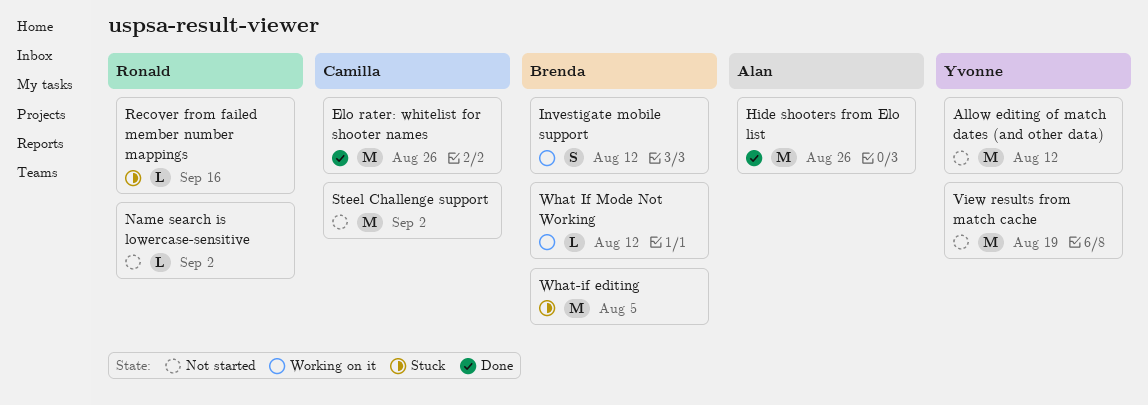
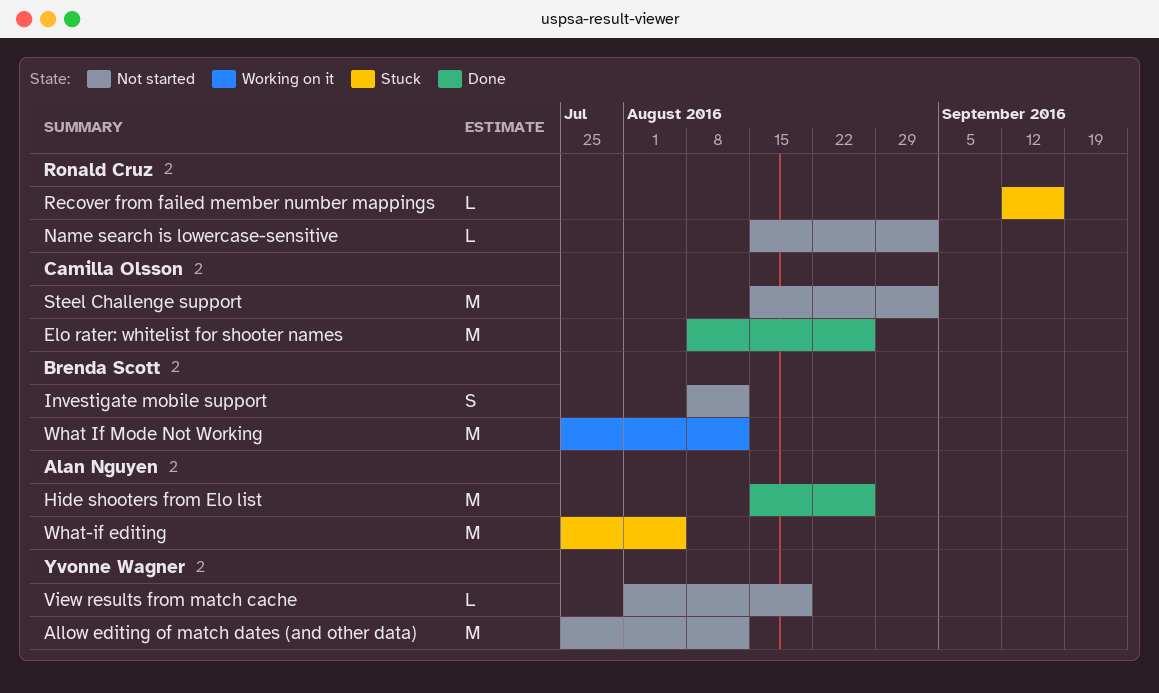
Investigate mobile support, status: Working on it -> Not started
View results from match cache, estimate: M -> L
What If Mode Not Working, estimate: L -> M
What-if editing, owner: Brenda Scott -> Alan Nguyen

